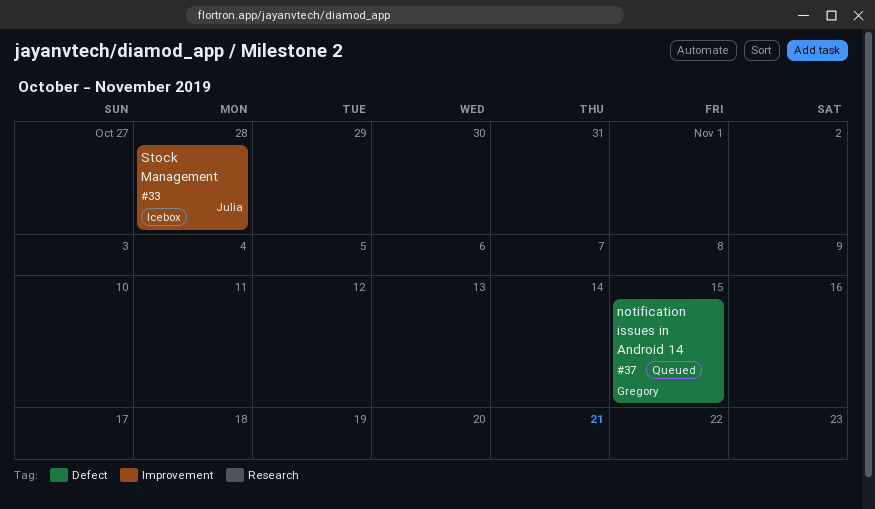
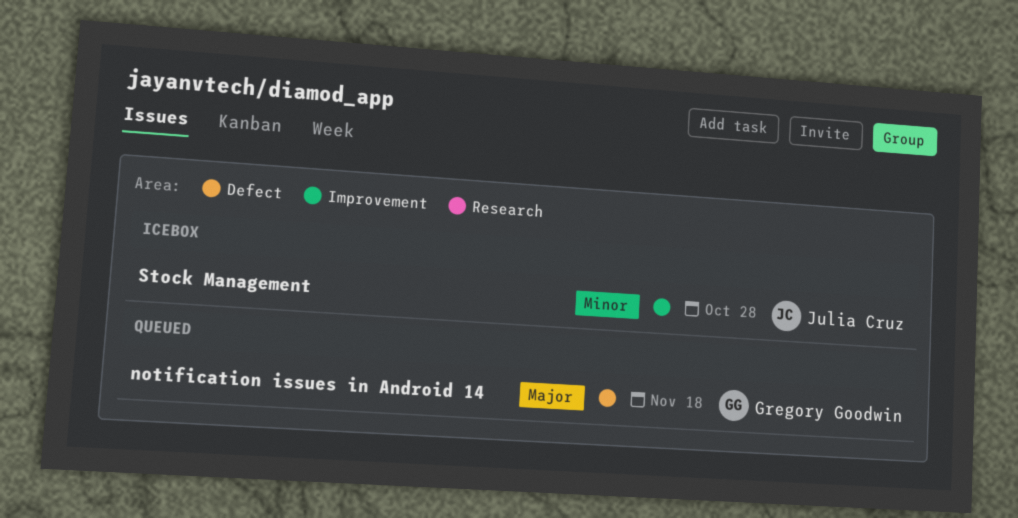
notification issues in Android 14, due: Nov 15 -> Nov 18

